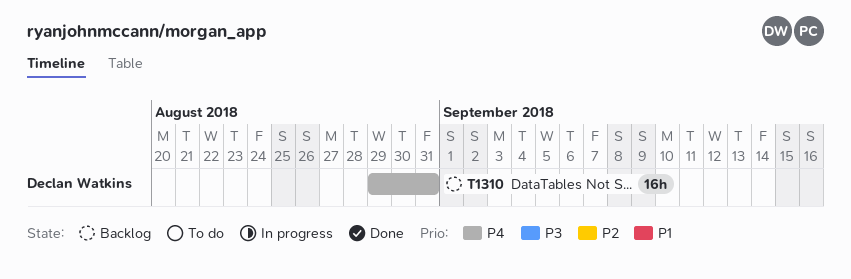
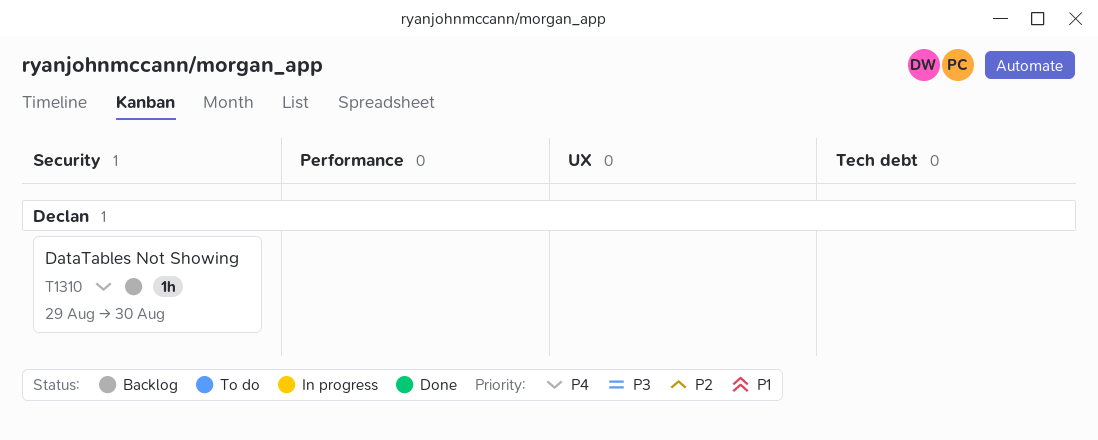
T1310, estimate: 16h -> 1h
T1310, due: Aug 31 -> Aug 30

